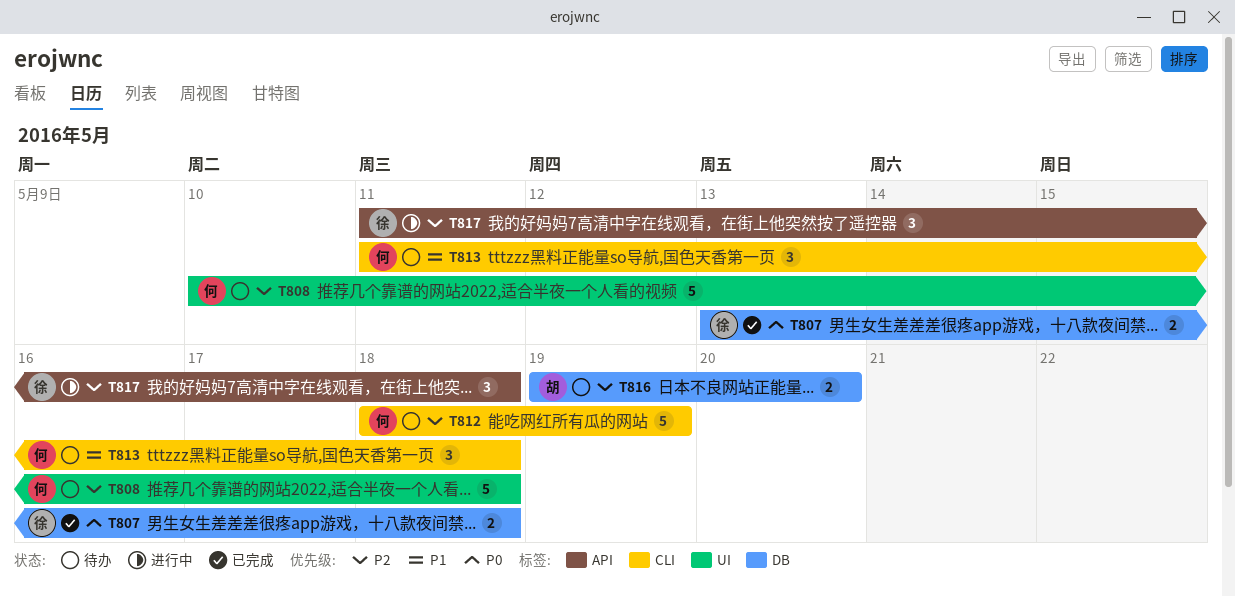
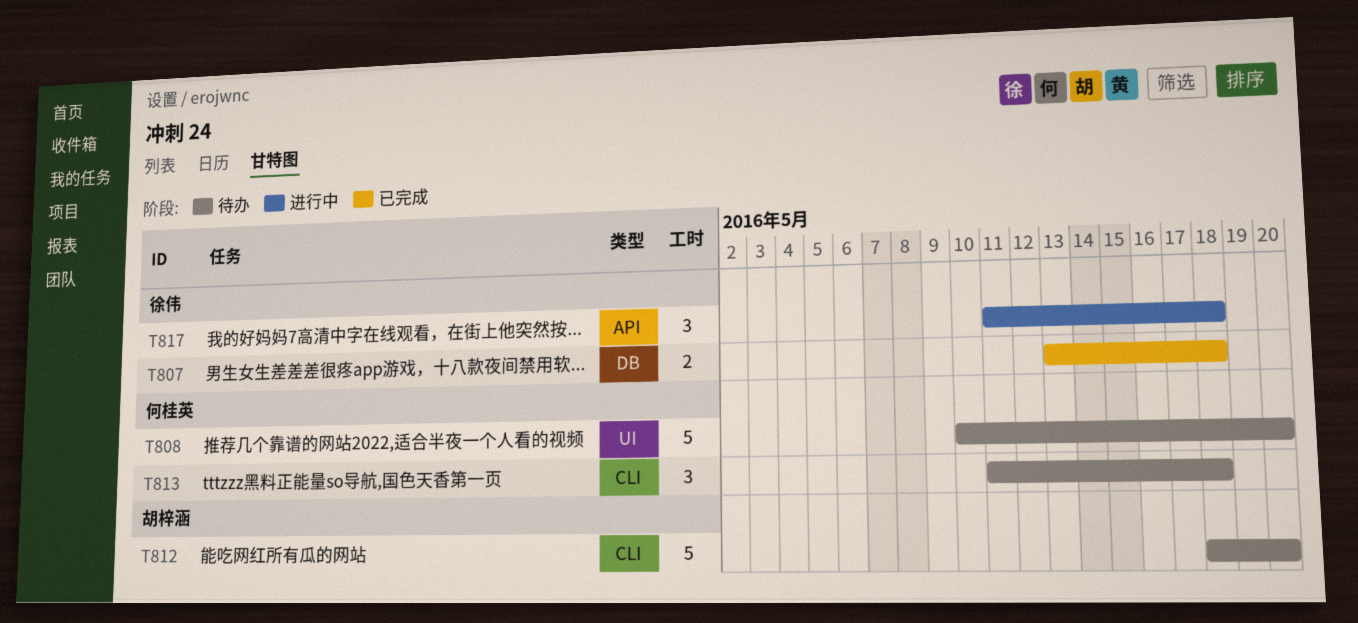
T808, due: May 18 -> May 20
T812, owner: 何桂英 -> 胡梓涵
T812, due: May 19 -> May 20
T816: present -> none

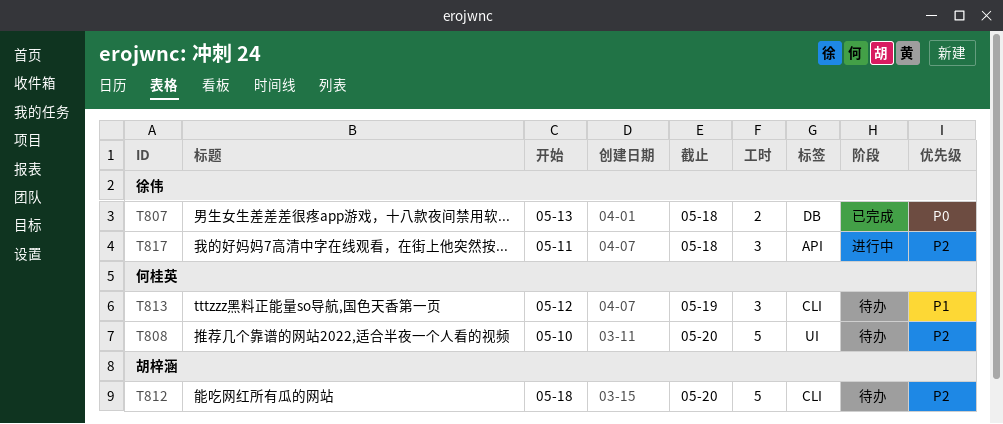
T813, start: May 11 -> May 12
T813, due: May 18 -> May 19

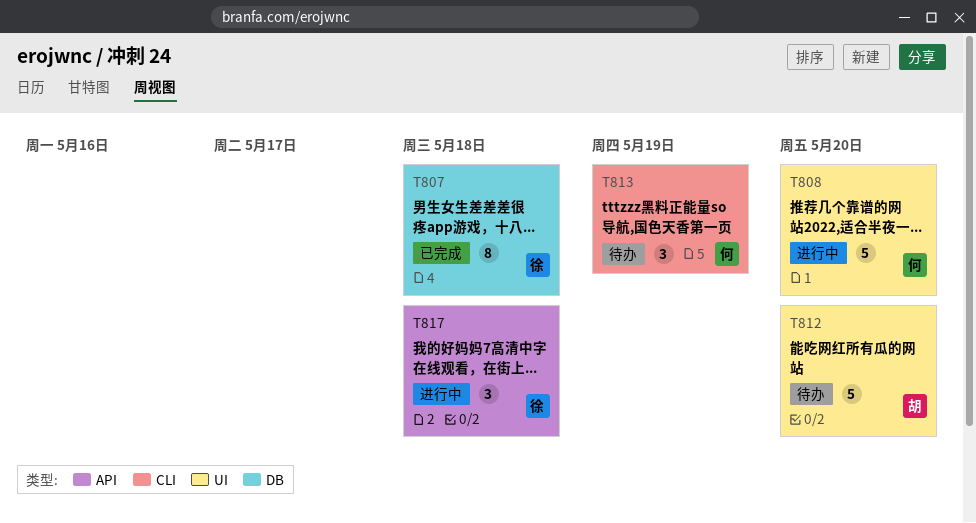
T807, estimate: 2 -> 8
T808, status: 待办 -> 进行中
T812, label: CLI -> UI

